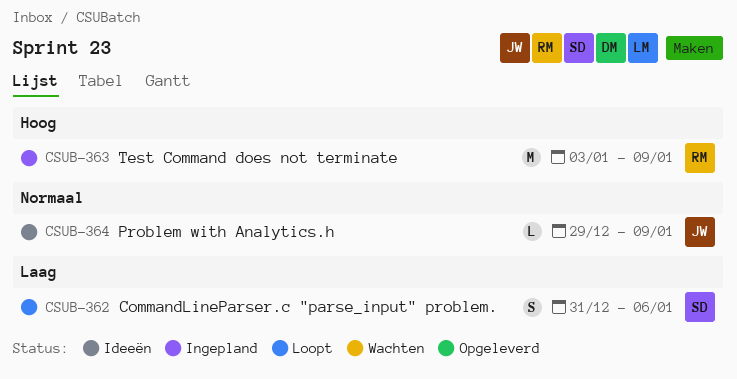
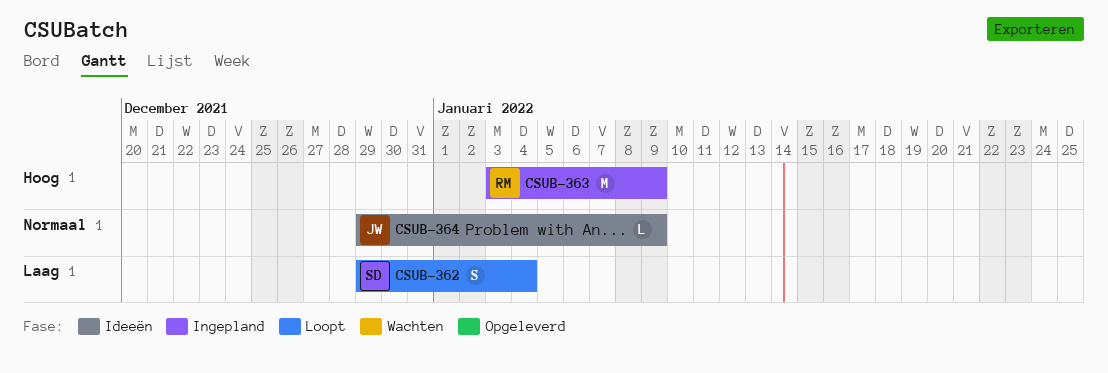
CSUB-362, start: Dec 31 -> Dec 29
CSUB-362, due: Jan 6 -> Jan 4

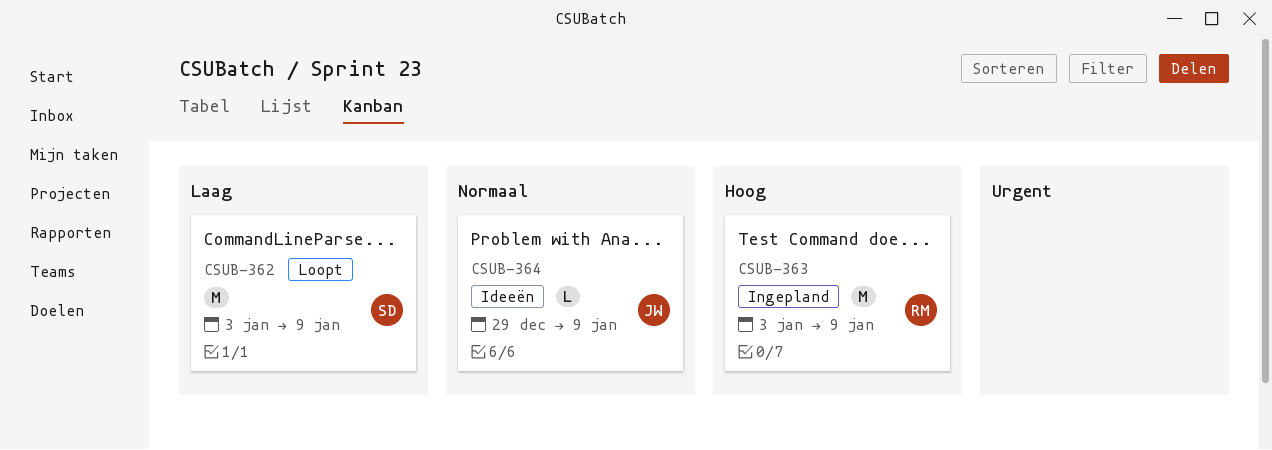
CSUB-362, estimate: S -> M
CSUB-362, start: Dec 29 -> Jan 3
CSUB-362, due: Jan 4 -> Jan 9

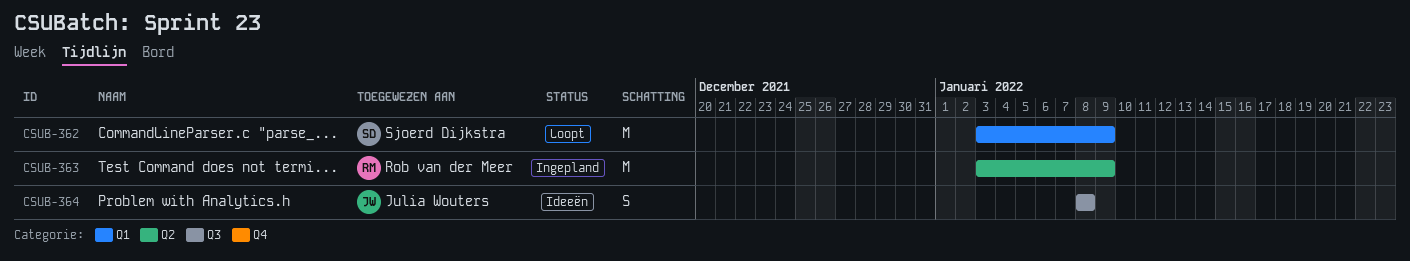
CSUB-364, estimate: L -> S
CSUB-364, start: Dec 29 -> Jan 8
CSUB-364, due: Jan 9 -> Jan 8

